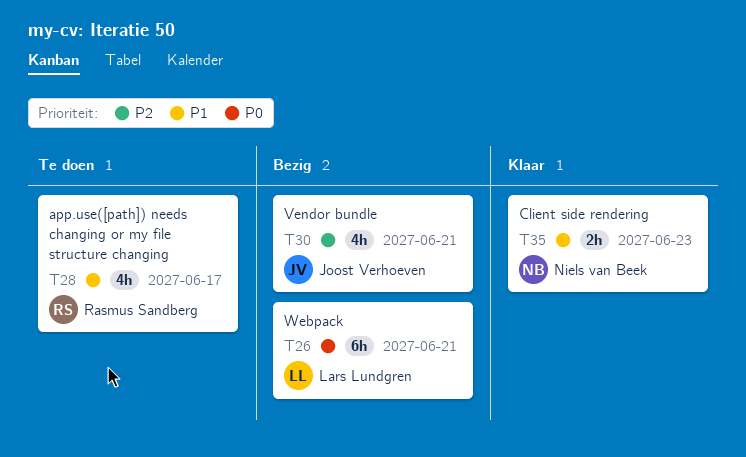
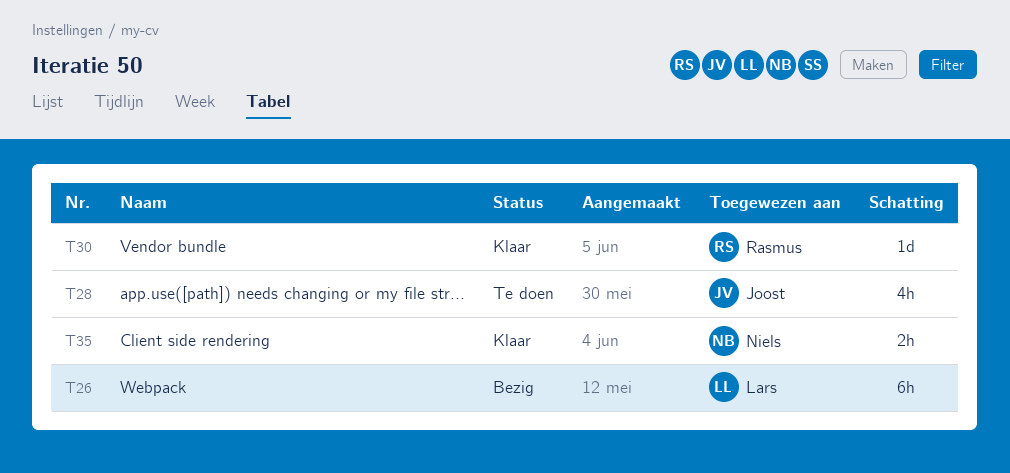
T28, owner: Rasmus Sandberg -> Joost Verhoeven
T30, status: Bezig -> Klaar
T30, owner: Joost Verhoeven -> Rasmus Sandberg
T30, estimate: 4h -> 1d

